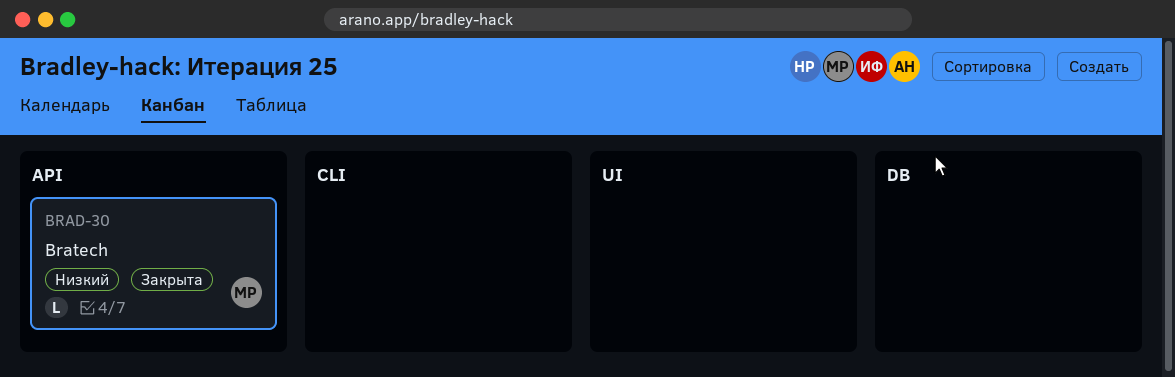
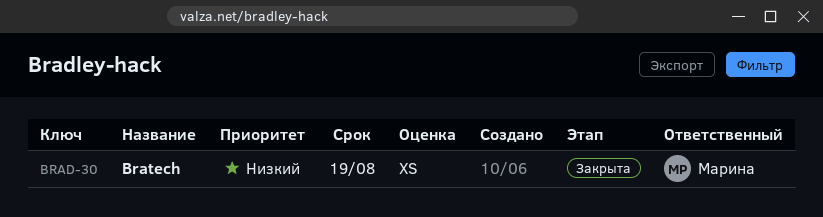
BRAD-30, estimate: L -> XS

